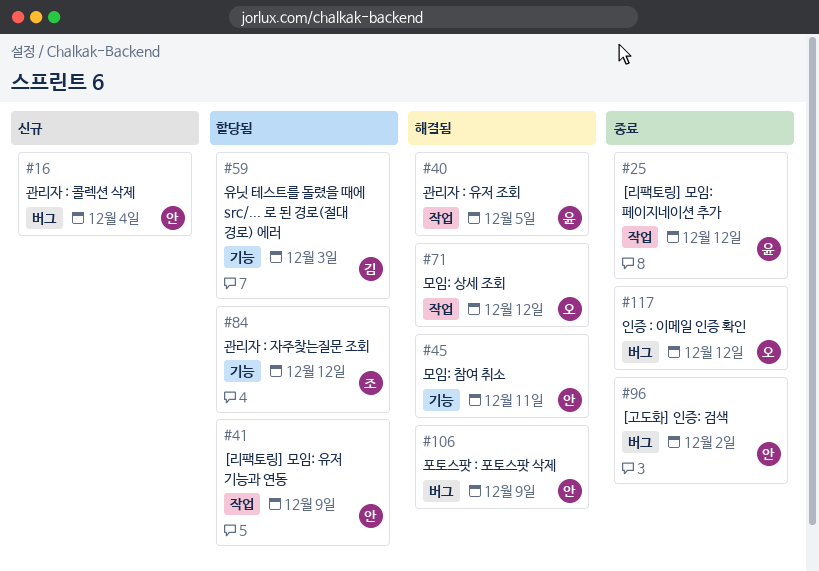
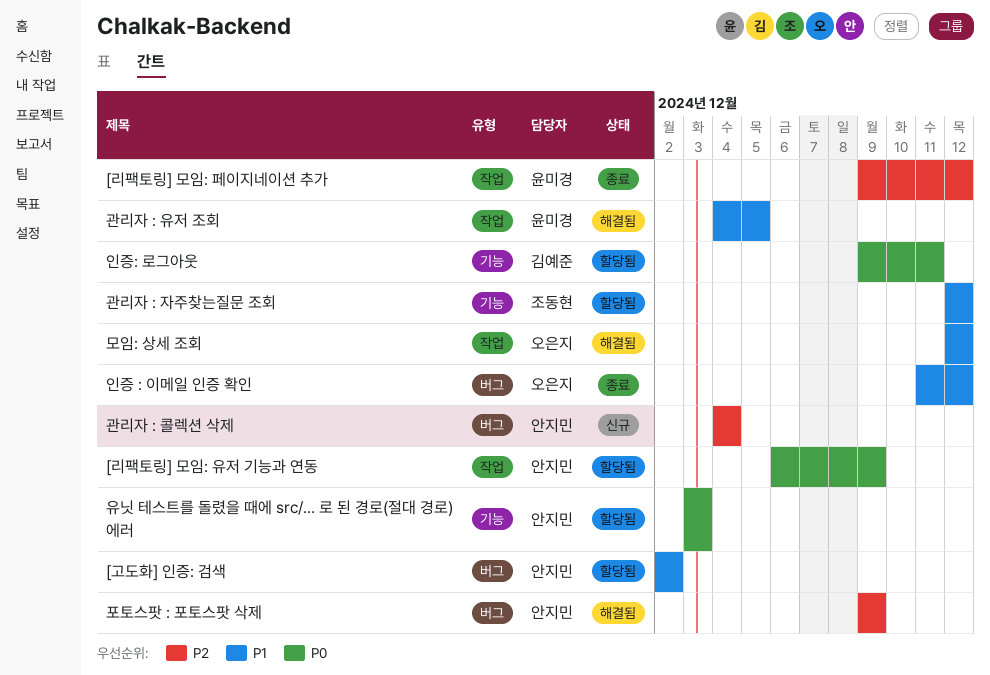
[고도화] 인증: 검색, status: 종료 -> 할당됨
모임: 참여 취소: present -> none
유닛 테스트를 돌렸을 때에 src/... 로 된 경로(절대 경로) 에러, owner: 김예준 -> 안지민
인증: 로그아웃: none -> present

